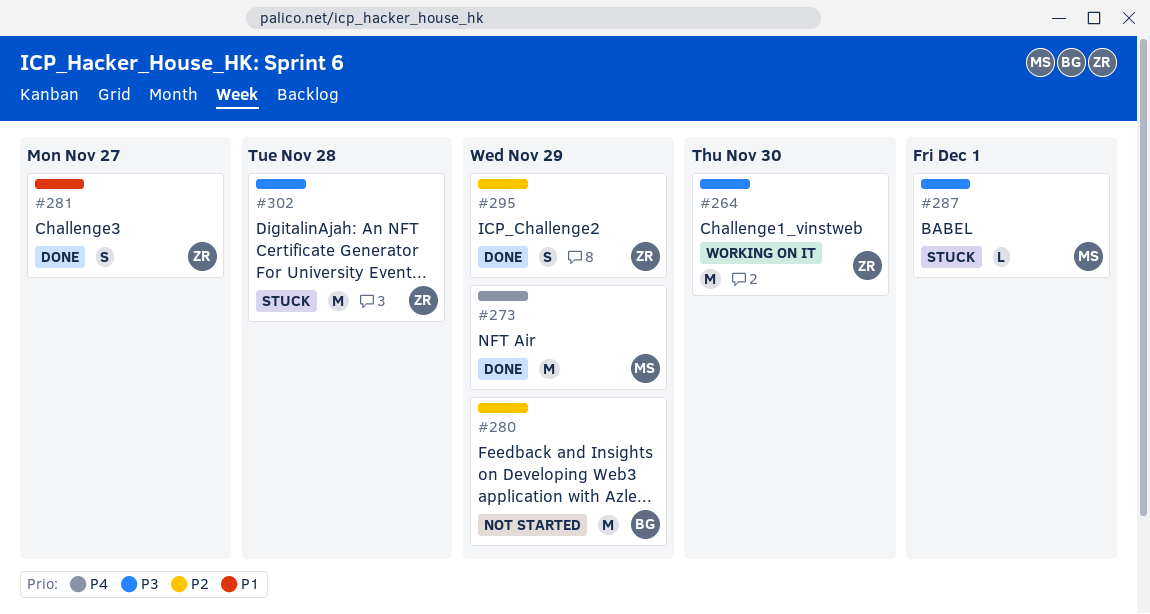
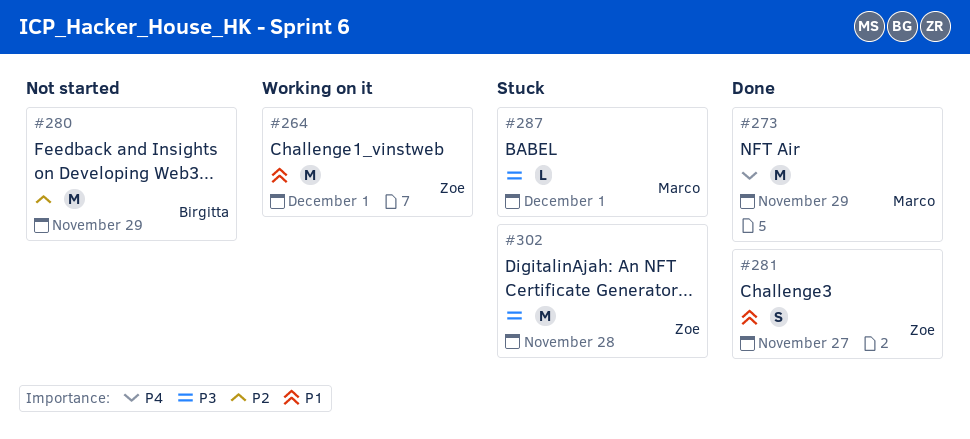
#264, priority: P3 -> P1
#264, due: Nov 30 -> Dec 1
#295: present -> none

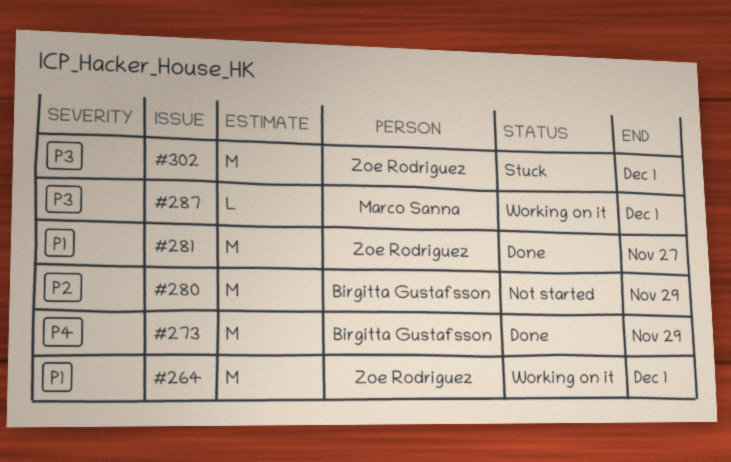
#273, owner: Marco Sanna -> Birgitta Gustafsson
#281, estimate: S -> M
#287, status: Stuck -> Working on it
#302, due: Nov 28 -> Dec 1

